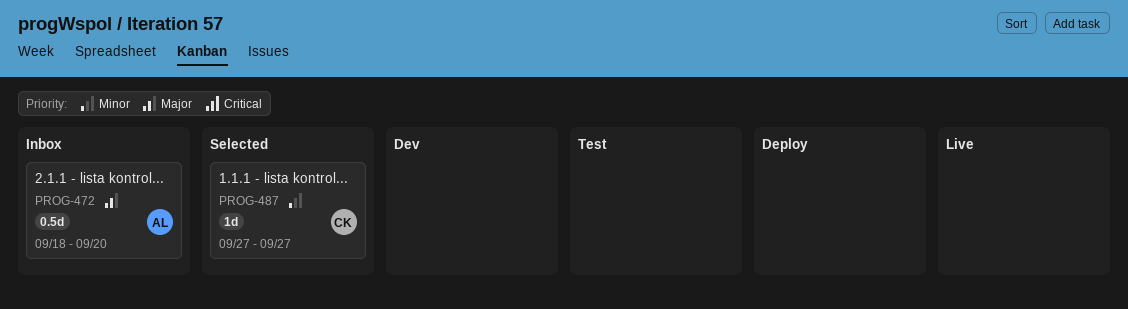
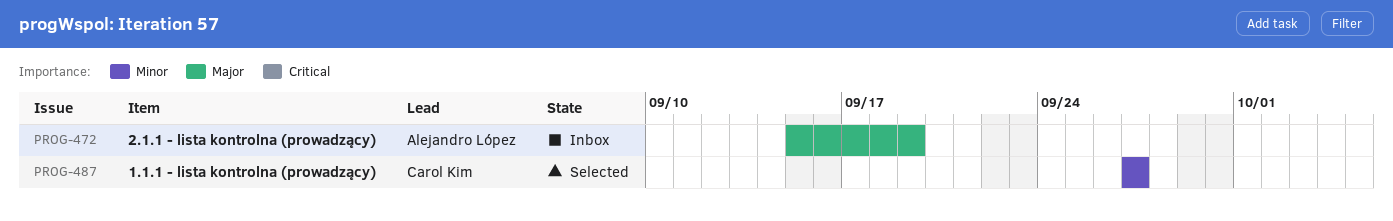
PROG-472, start: Sep 18 -> Sep 15
PROG-472, due: Sep 20 -> Sep 19

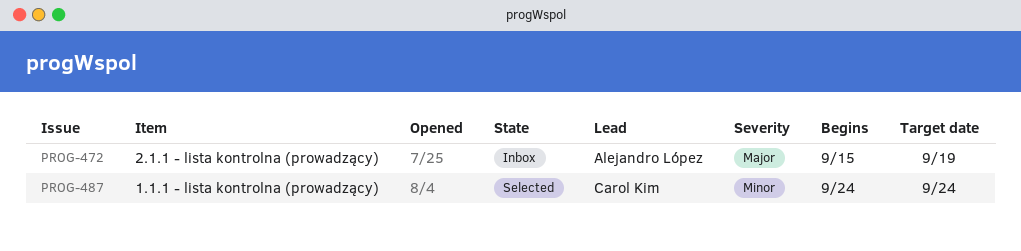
PROG-487, start: Sep 27 -> Sep 24
PROG-487, due: Sep 27 -> Sep 24

